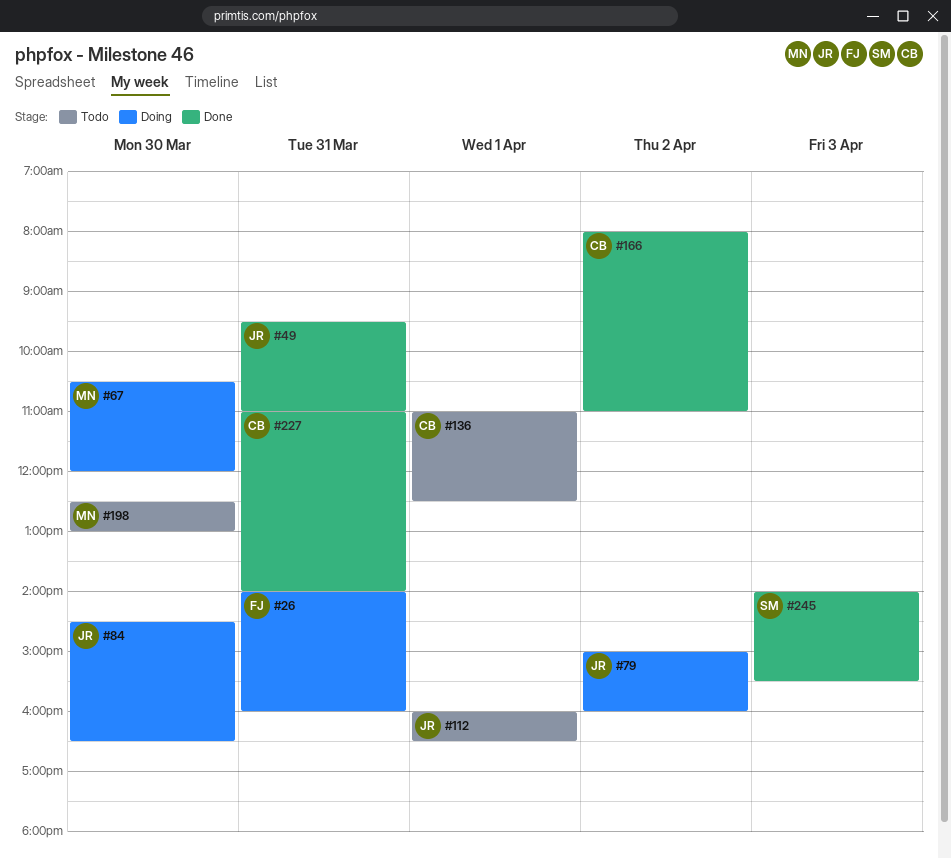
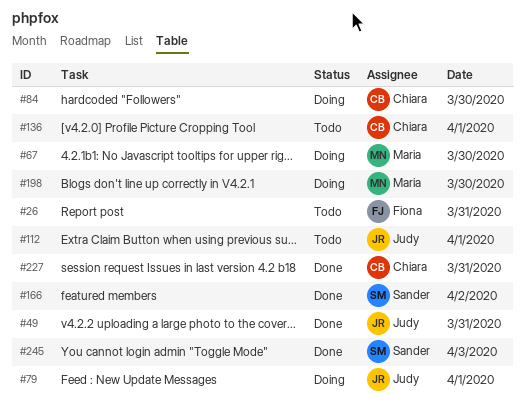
#26, status: Doing -> Todo
#79, day: Apr 2 -> Apr 1
#84, owner: Judy -> Chiara
#166, owner: Chiara -> Sander
#198, status: Todo -> Doing

